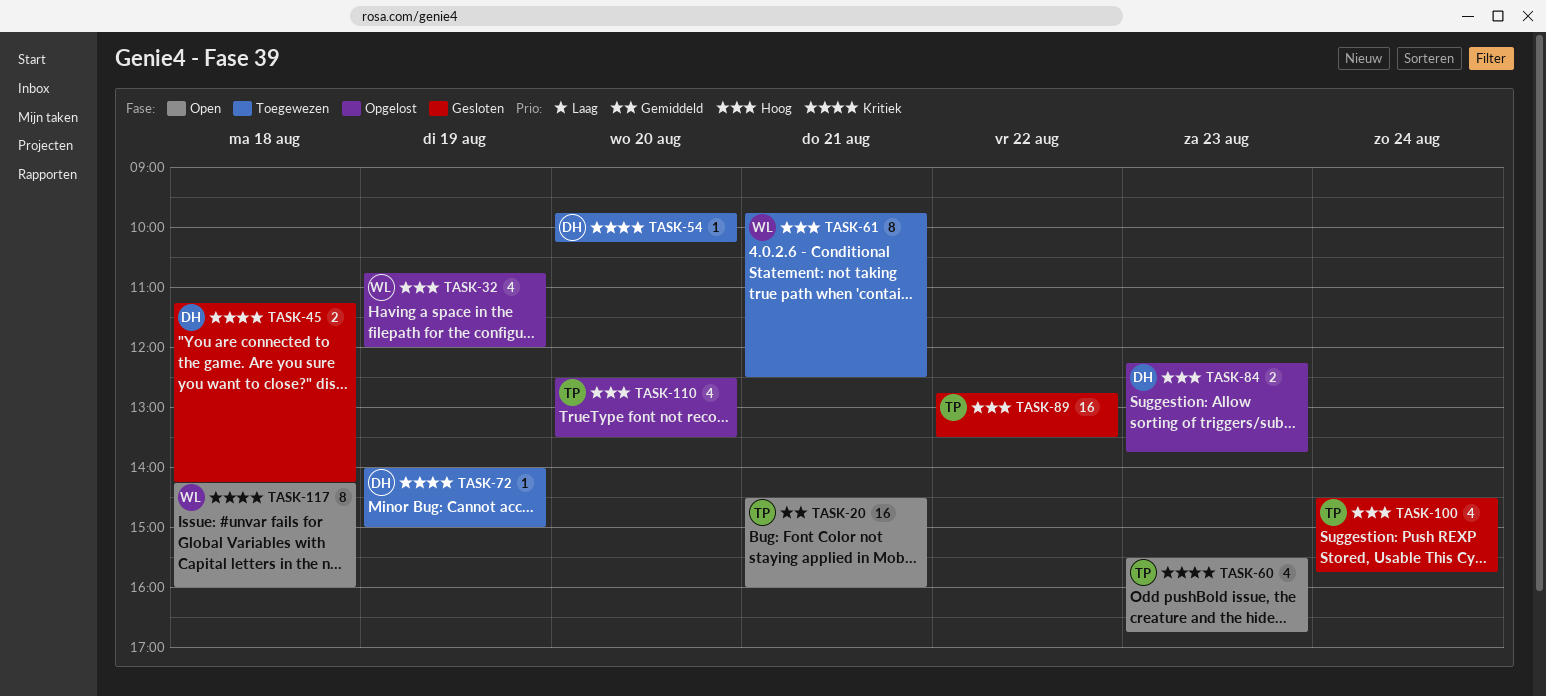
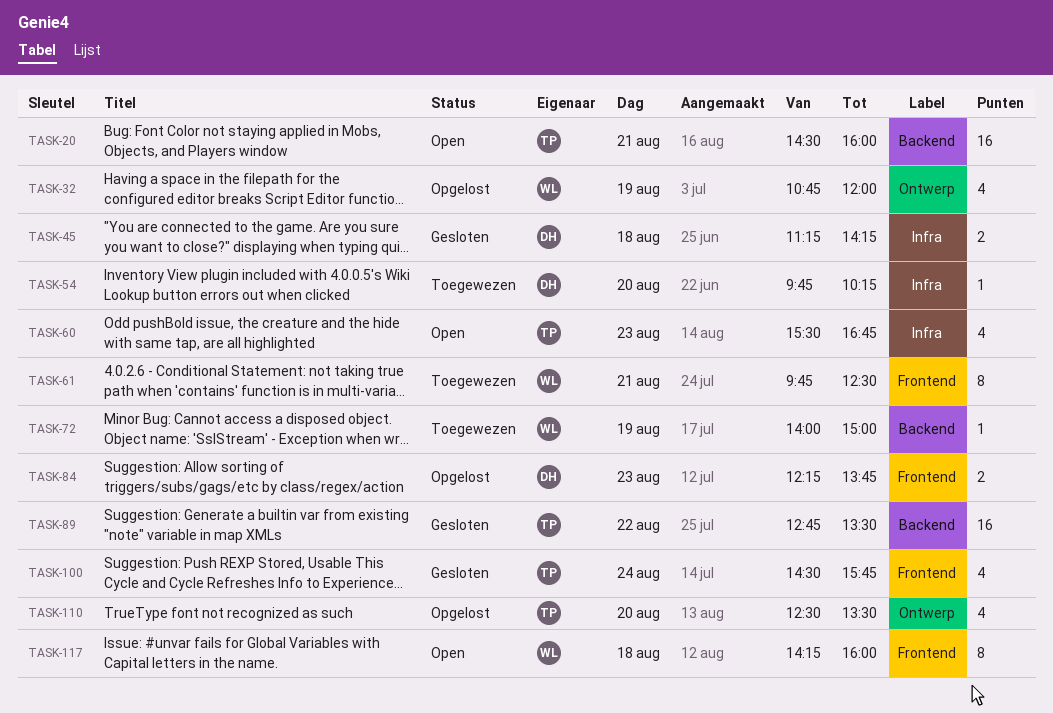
TASK-72, owner: DH -> WL

